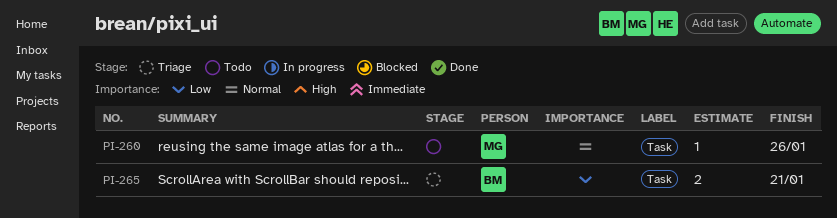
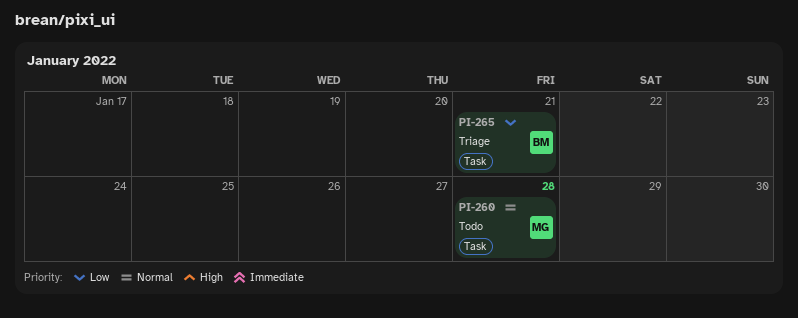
PI-260, due: Jan 26 -> Jan 28

